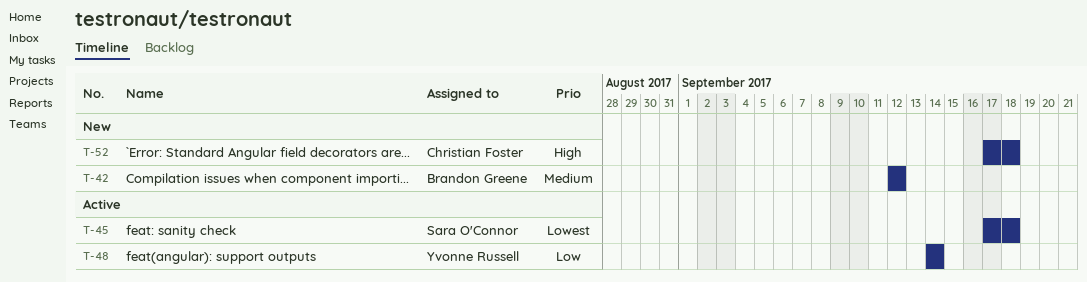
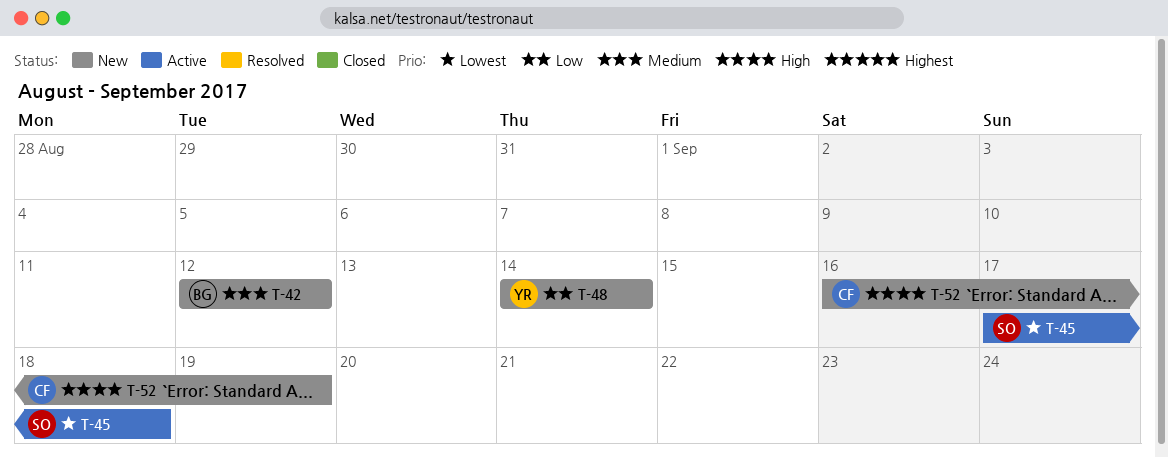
T-48, status: Active -> New
T-52, start: Sep 17 -> Sep 16
T-52, due: Sep 18 -> Sep 19

